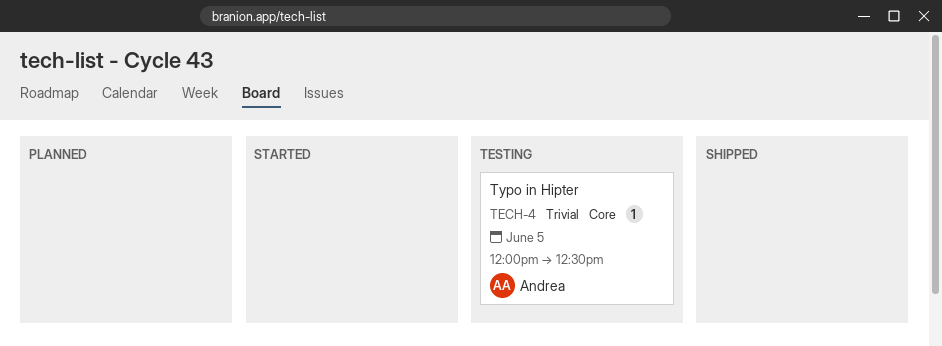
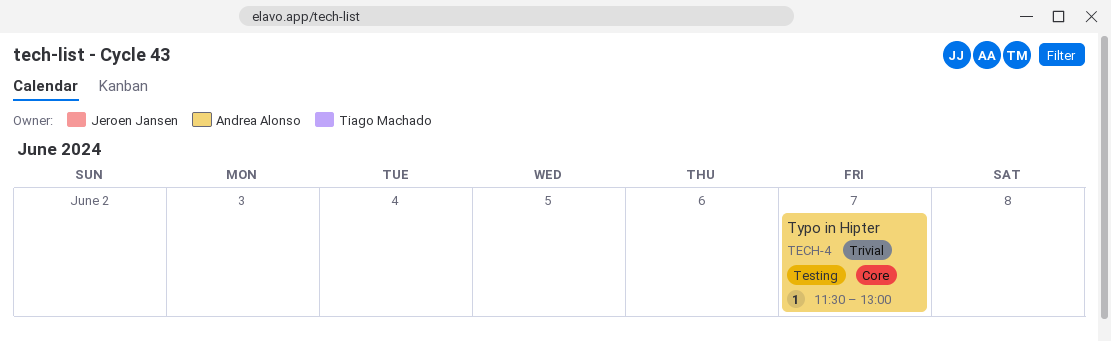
TECH-4, day: Jun 5 -> Jun 7
TECH-4, begins: 12:00 -> 11:30
TECH-4, ends: 12:30 -> 13:00

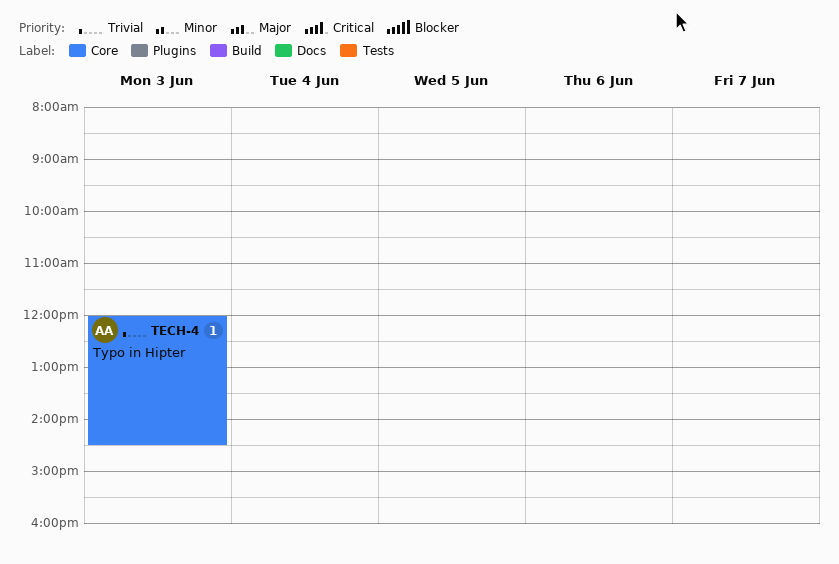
TECH-4, day: Jun 7 -> Jun 3
TECH-4, begins: 11:30 -> 12:00
TECH-4, ends: 13:00 -> 14:30

